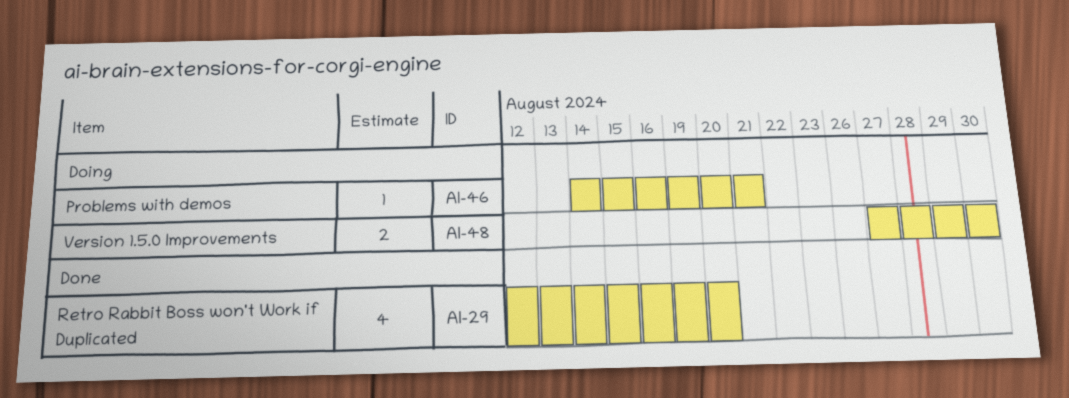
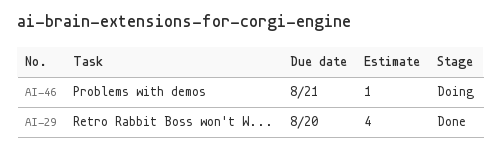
AI-48: present -> none

